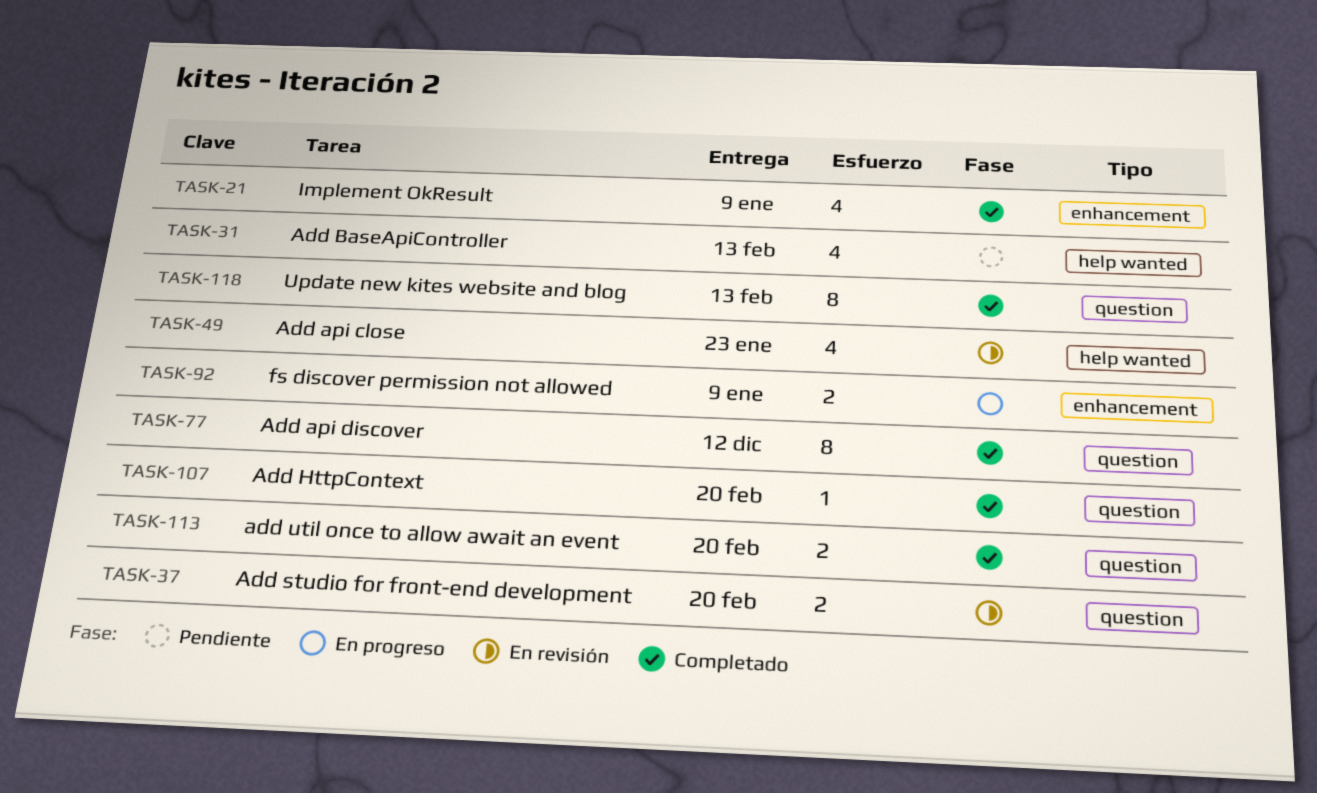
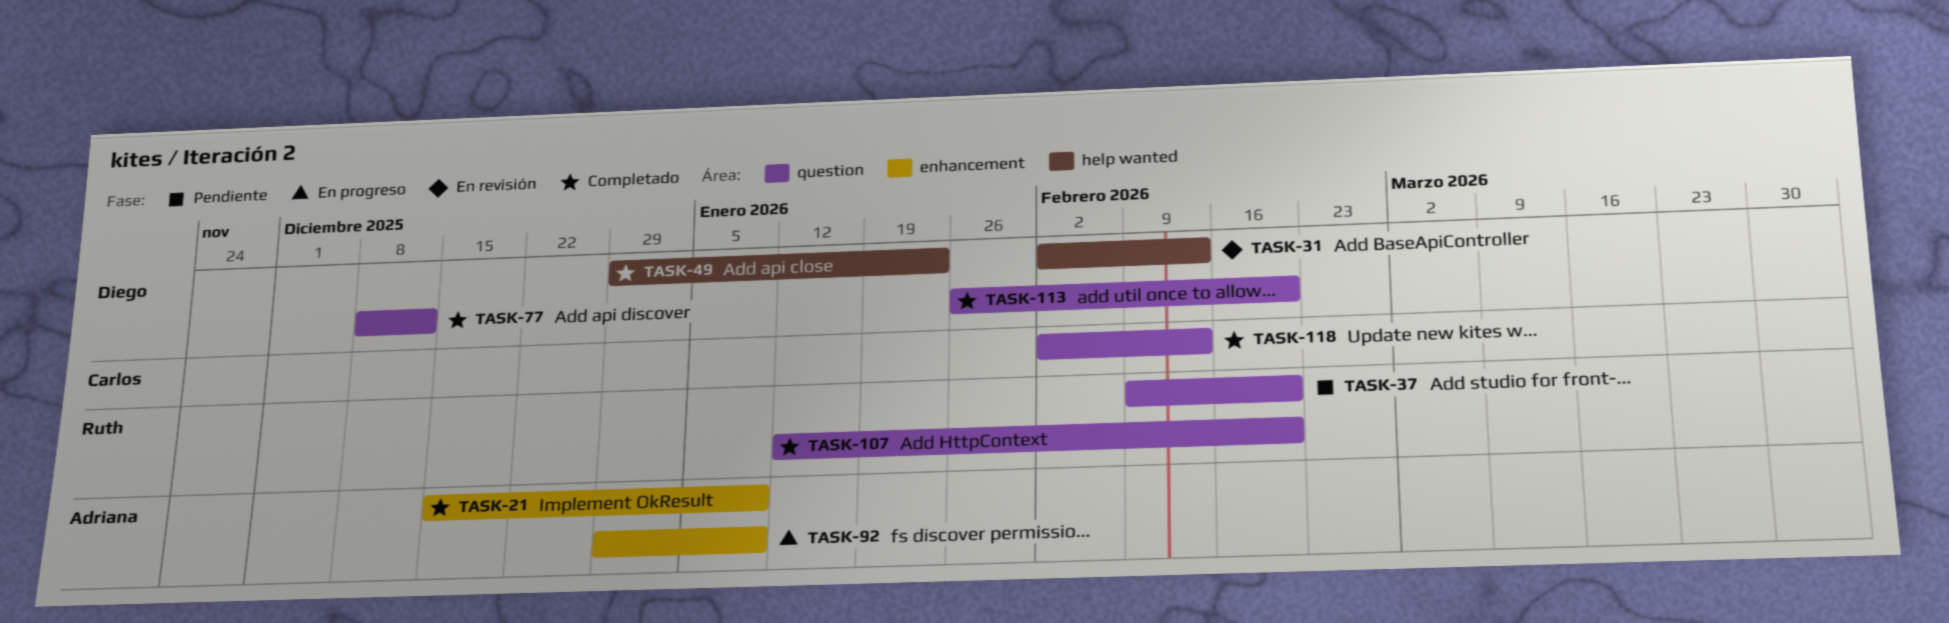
TASK-31, status: Pendiente -> En revisión
TASK-37, status: En revisión -> Pendiente
TASK-49, status: En revisión -> Completado

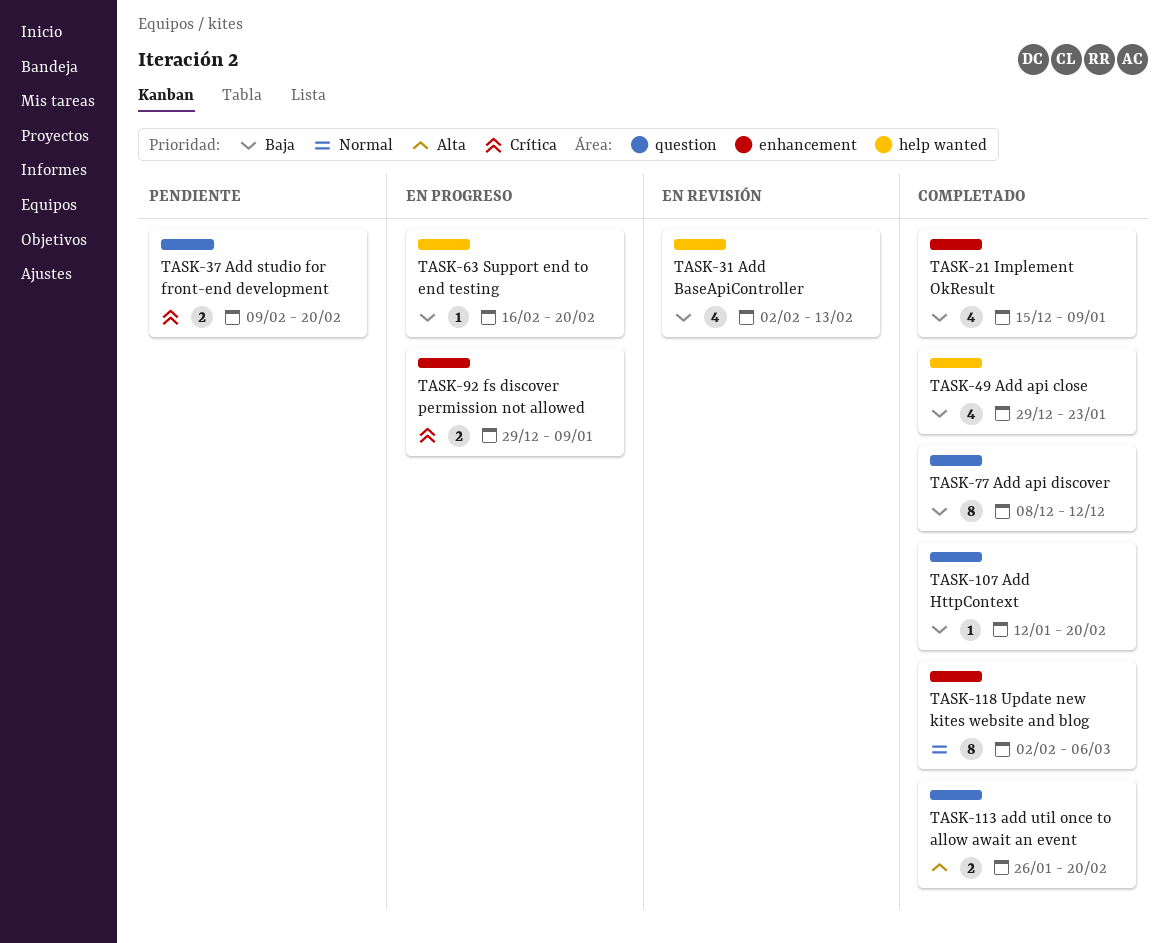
TASK-63: none -> present
TASK-118, label: question -> enhancement
TASK-118, due: Feb 13 -> Mar 6

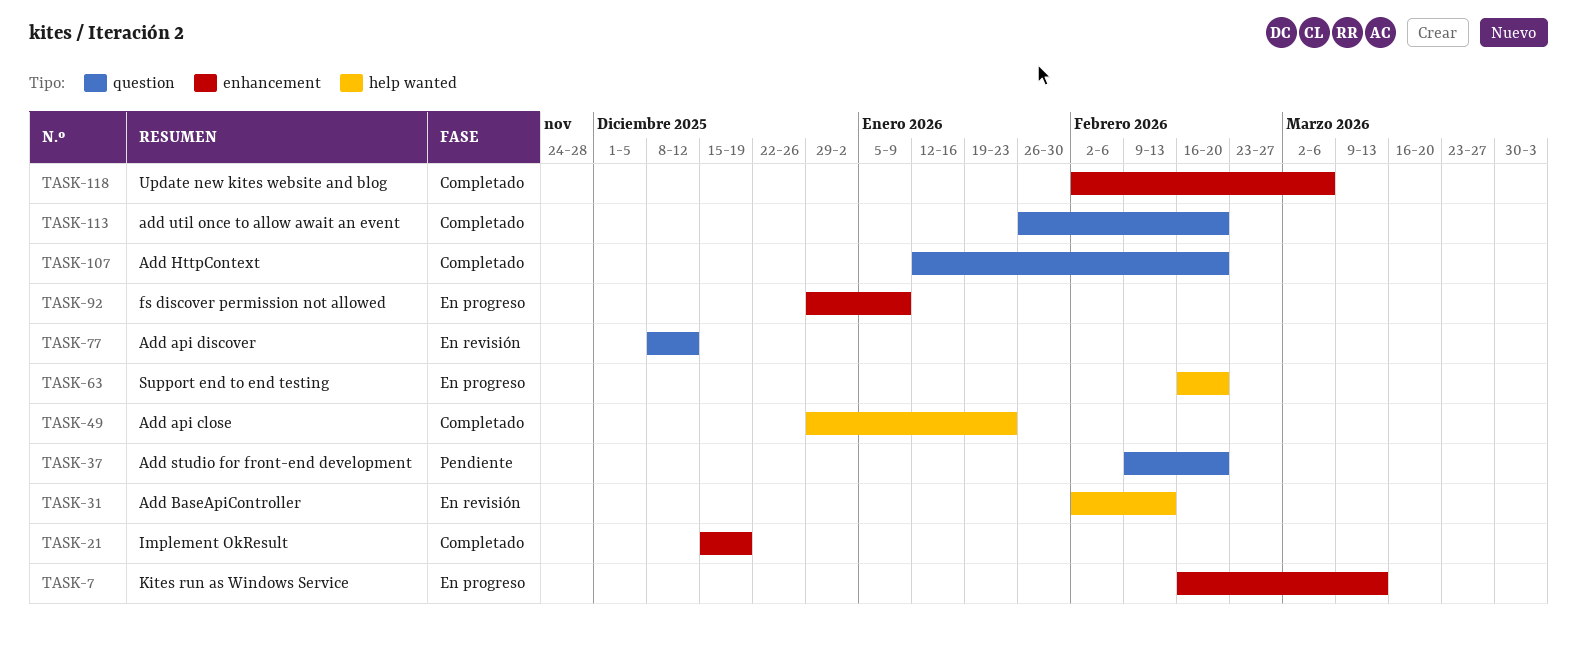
TASK-7: none -> present
TASK-21, due: Jan 9 -> Dec 19
TASK-77, status: Completado -> En revisión

